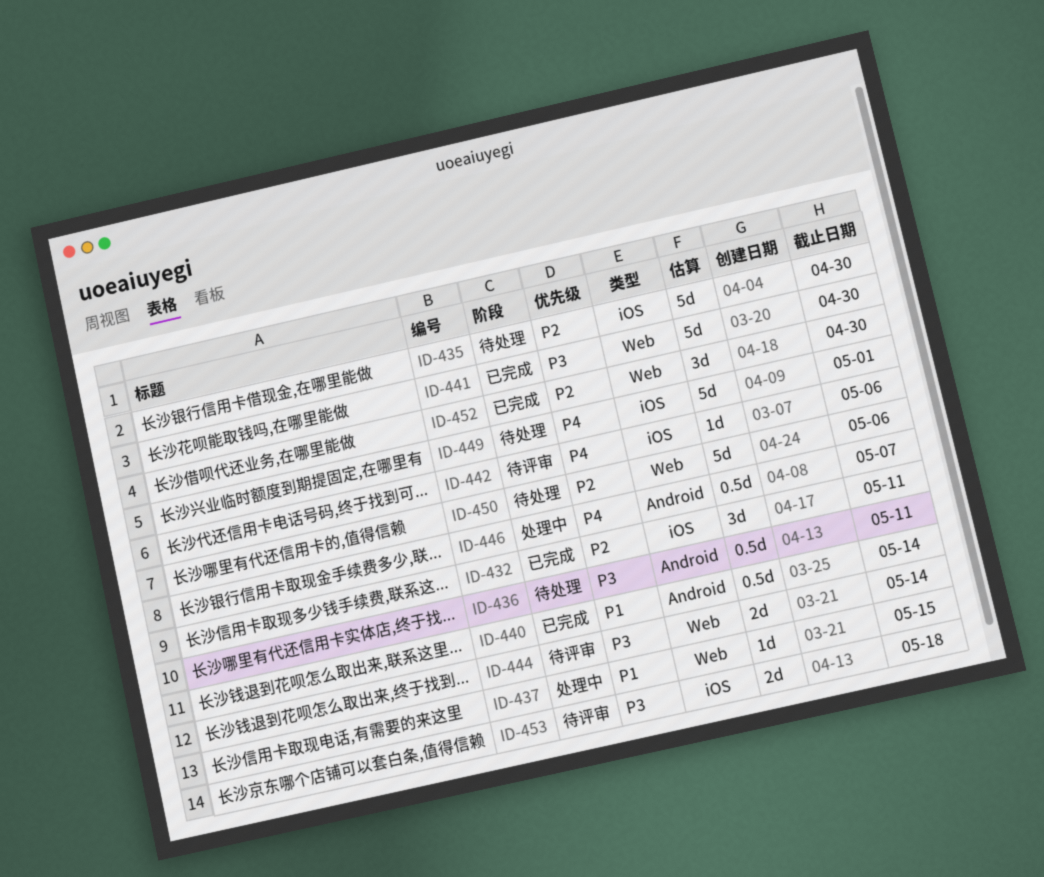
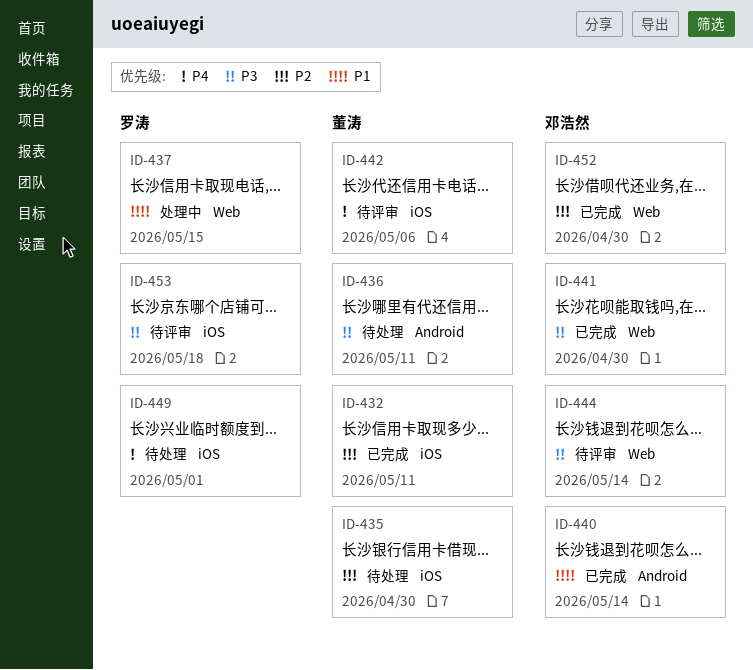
ID-446: present -> none
ID-450: present -> none

